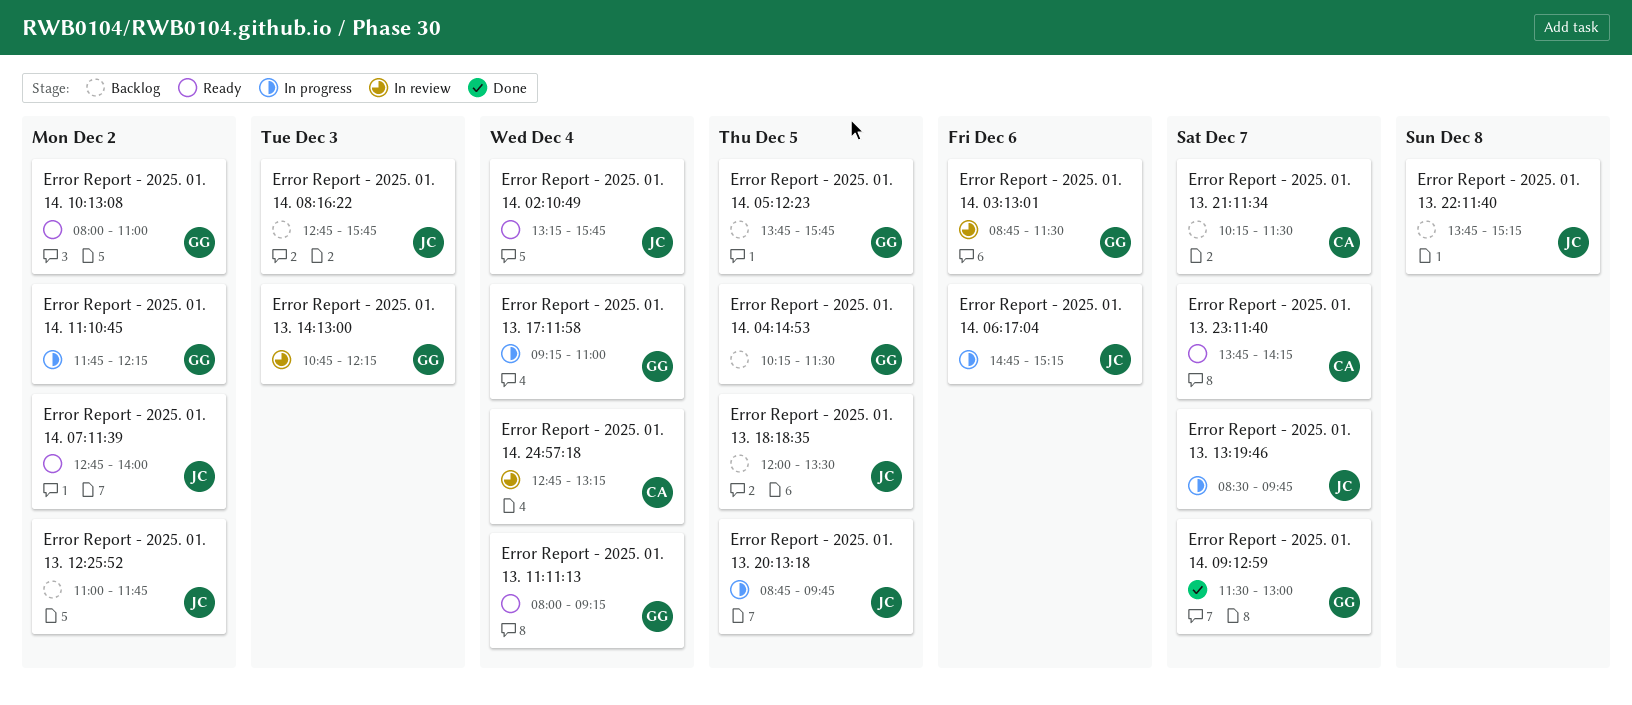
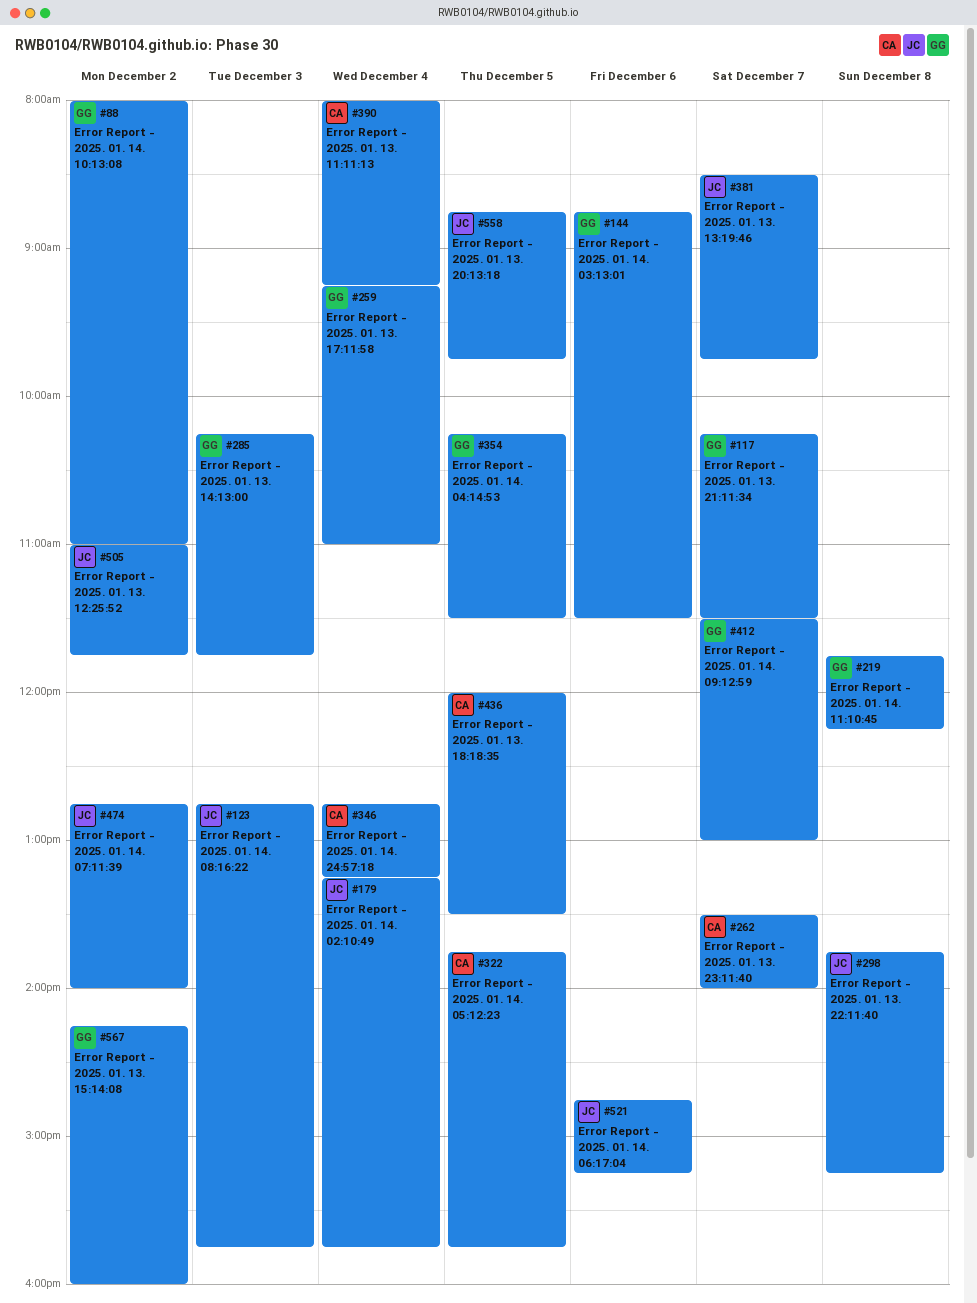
Error Report - 2025. 01. 13. 11:11:13, owner: GG -> CA
Error Report - 2025. 01. 13. 14:13:00, begins: 10:45 -> 10:15
Error Report - 2025. 01. 13. 14:13:00, ends: 12:15 -> 11:45
Error Report - 2025. 01. 13. 15:14:08: none -> present
Error Report - 2025. 01. 13. 18:18:35, owner: JC -> CA
Error Report - 2025. 01. 13. 21:11:34, owner: CA -> GG
Error Report - 2025. 01. 13. 23:11:40, begins: 13:45 -> 13:30
Error Report - 2025. 01. 13. 23:11:40, ends: 14:15 -> 14:00
Error Report - 2025. 01. 14. 05:12:23, owner: GG -> CA
Error Report - 2025. 01. 14. 11:10:45, day: Dec 2 -> Dec 8

